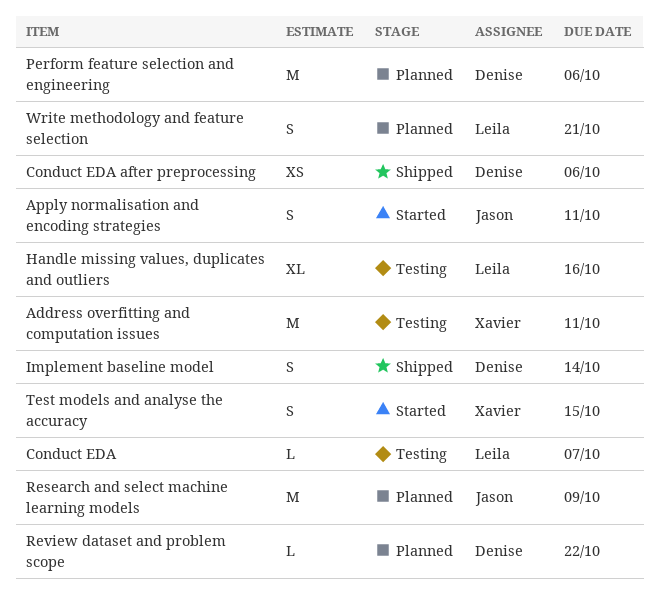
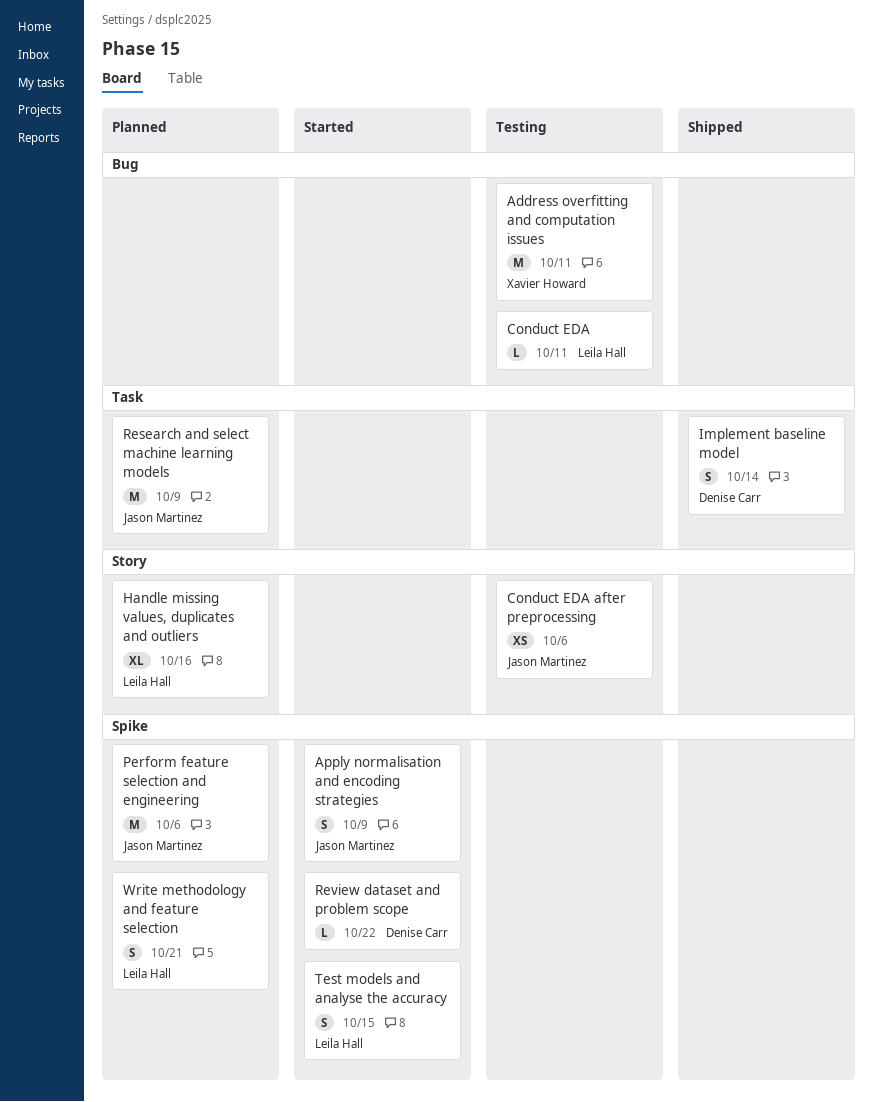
Apply normalisation and encoding strategies, due: Oct 11 -> Oct 9
Conduct EDA, due: Oct 7 -> Oct 11
Conduct EDA after preprocessing, status: Shipped -> Testing
Conduct EDA after preprocessing, owner: Denise Carr -> Jason Martinez
Handle missing values, duplicates and outliers, status: Testing -> Planned
Perform feature selection and engineering, owner: Denise Carr -> Jason Martinez
Review dataset and problem scope, status: Planned -> Started
Test models and analyse the accuracy, owner: Xavier Howard -> Leila Hall

